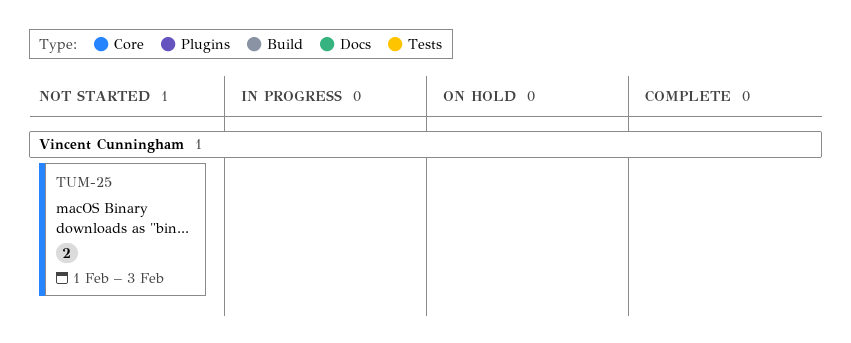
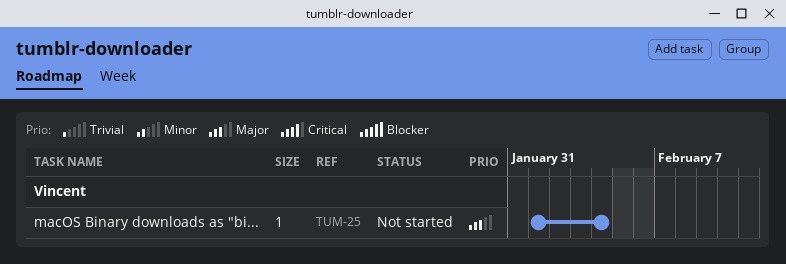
TUM-25, estimate: 2 -> 1
TUM-25, due: Feb 3 -> Feb 4

